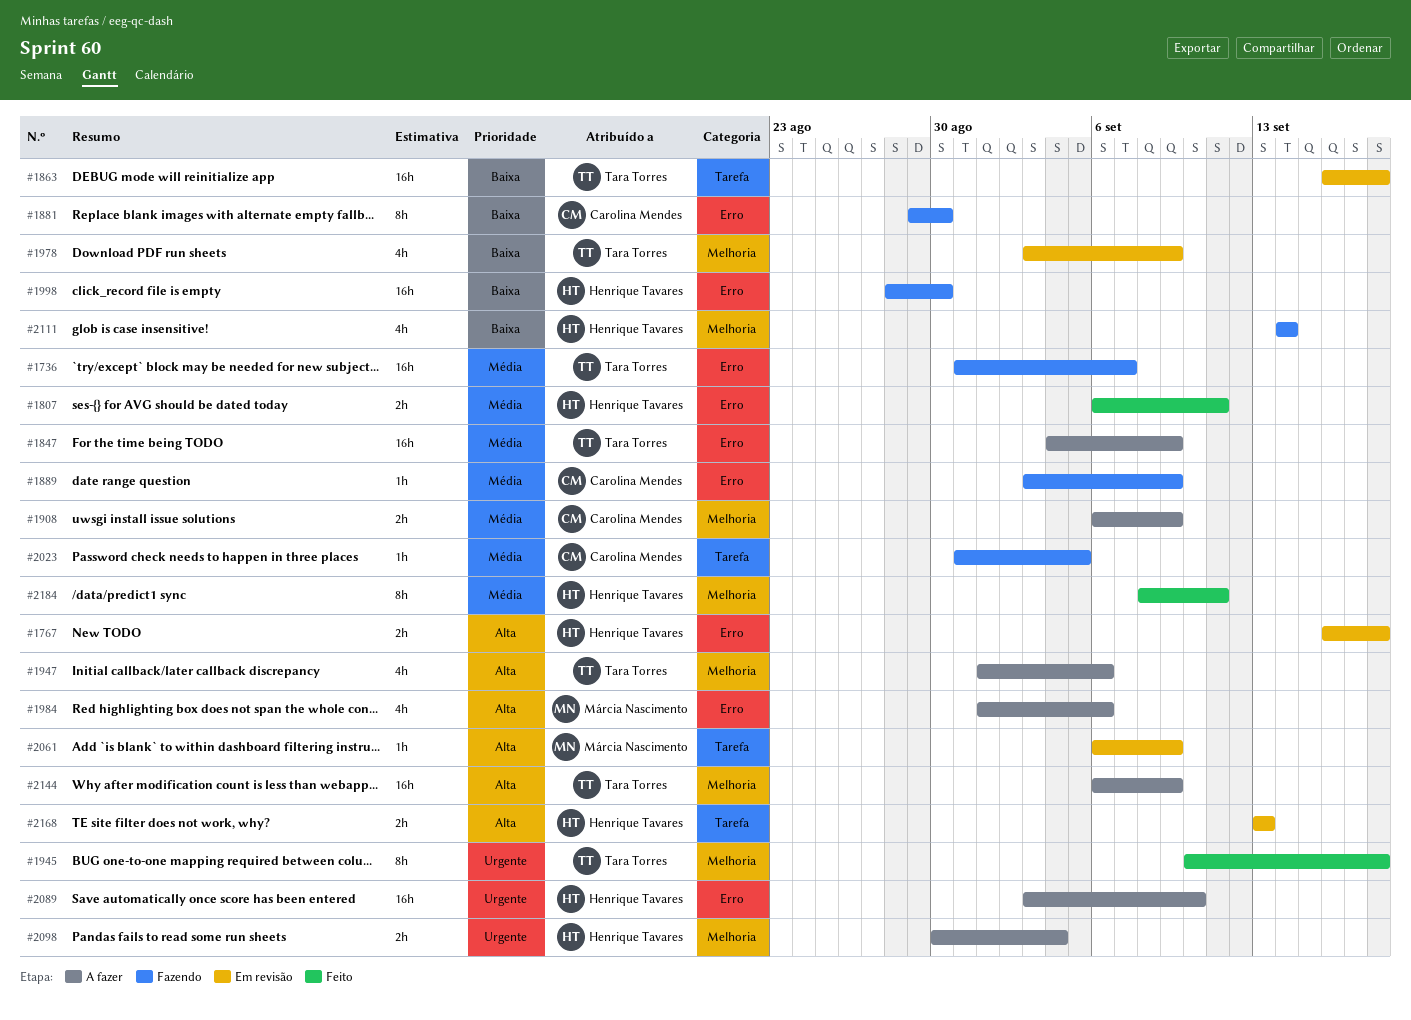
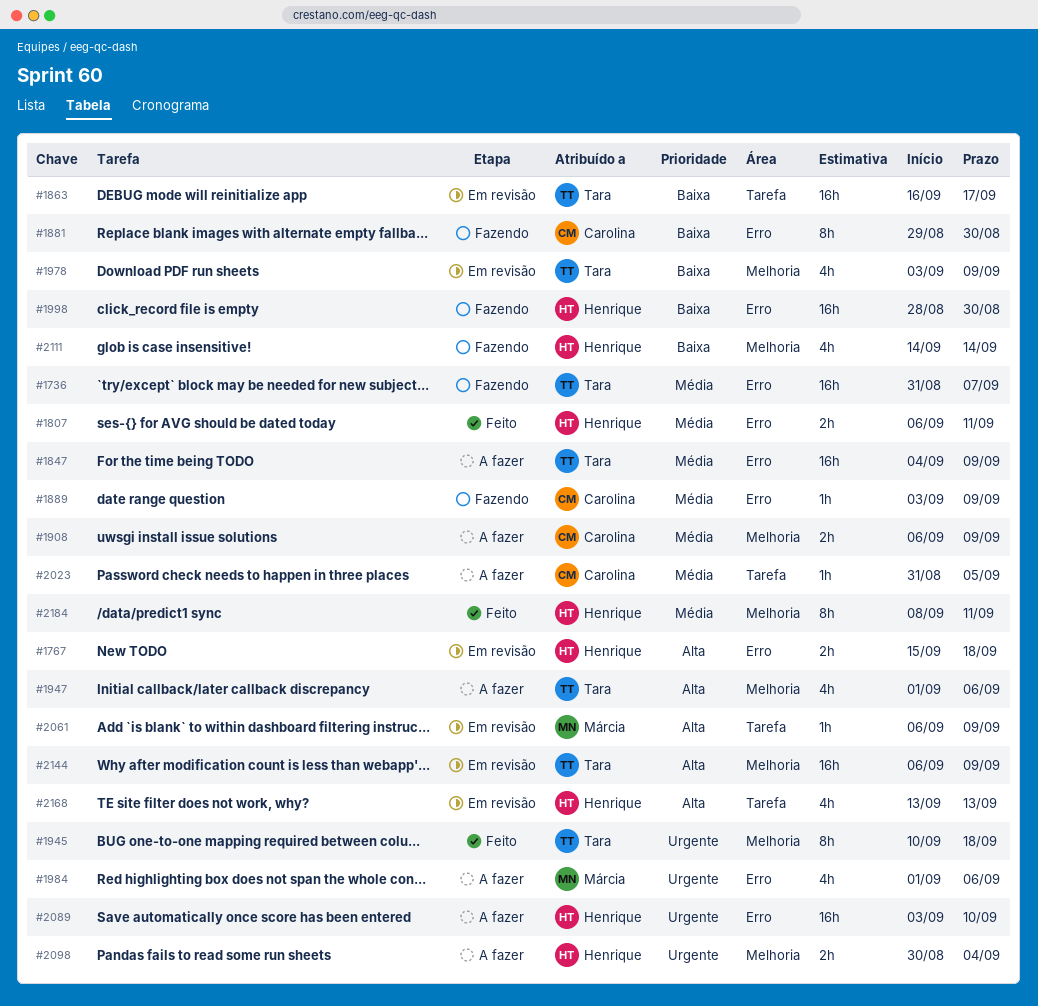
#1767, start: Sep 16 -> Sep 15
#1863, due: Sep 18 -> Sep 17
#1984, priority: Alta -> Urgente
#2023, status: Fazendo -> A fazer
#2144, status: A fazer -> Em revisão
#2168, estimate: 2h -> 4h

